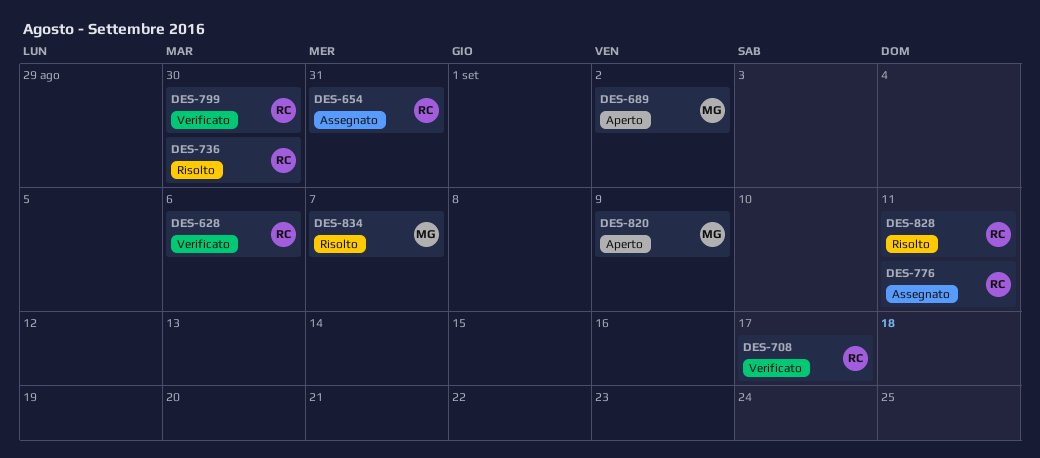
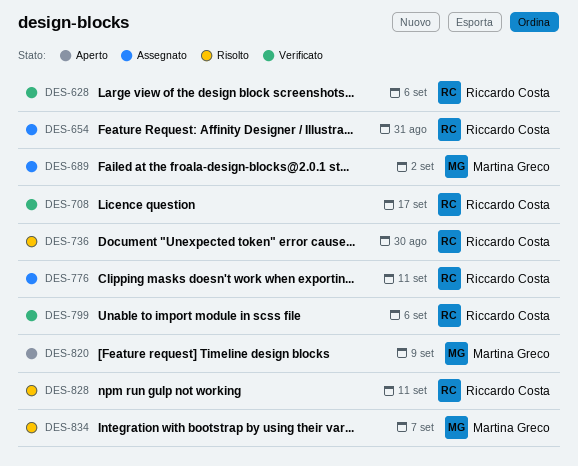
DES-689, status: Aperto -> Assegnato
DES-799, due: Aug 30 -> Sep 6

